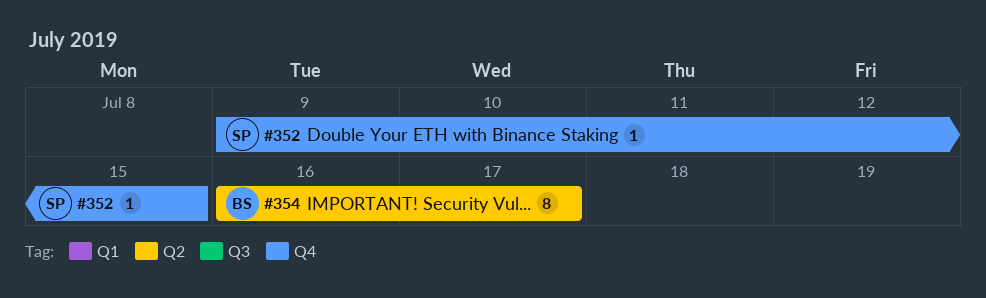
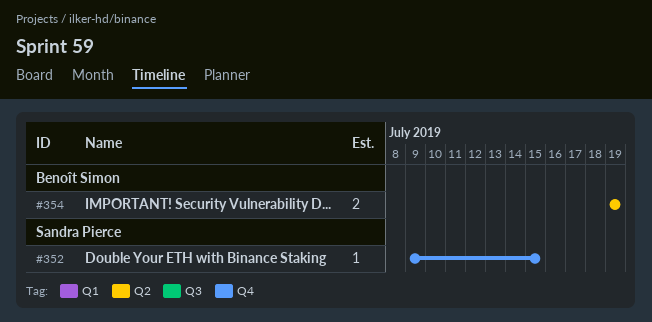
#354, estimate: 8 -> 2
#354, start: Jul 16 -> Jul 19
#354, due: Jul 17 -> Jul 19

